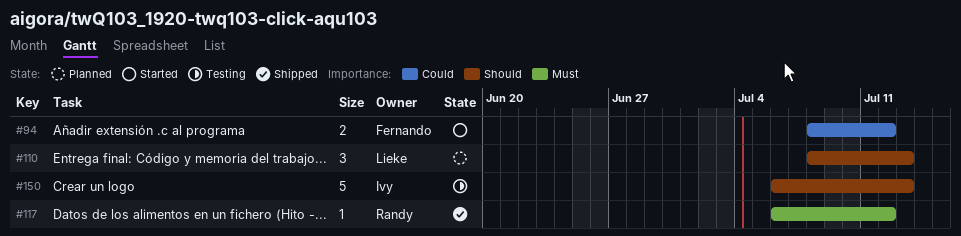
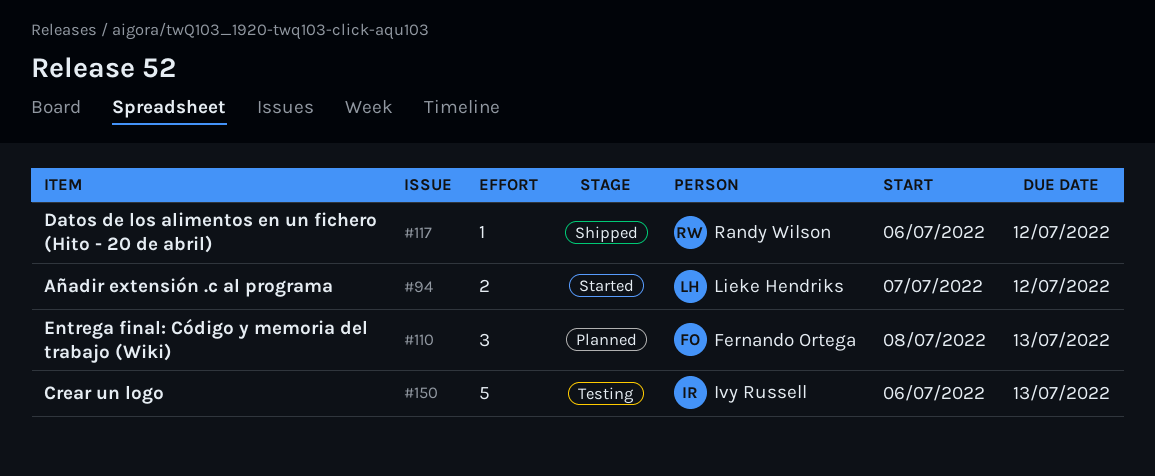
#94, owner: Fernando Ortega -> Lieke Hendriks
#94, start: Jul 8 -> Jul 7
#110, owner: Lieke Hendriks -> Fernando Ortega

